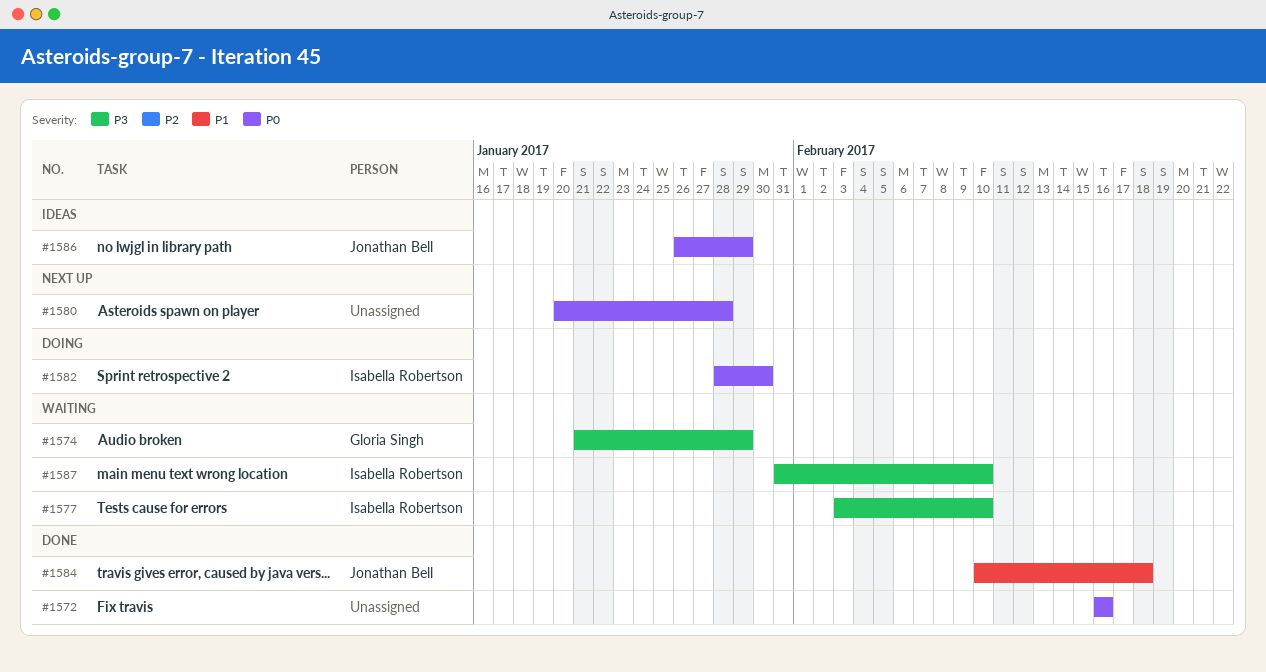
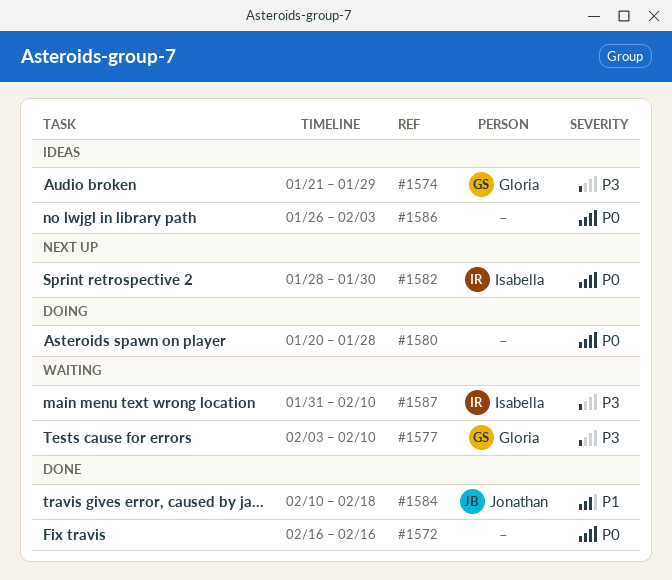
#1574, status: Waiting -> Ideas
#1577, owner: Isabella Robertson -> Gloria Singh
#1580, status: Next up -> Doing
#1582, status: Doing -> Next up
#1586, owner: Jonathan Bell -> none
#1586, due: Jan 29 -> Feb 3

